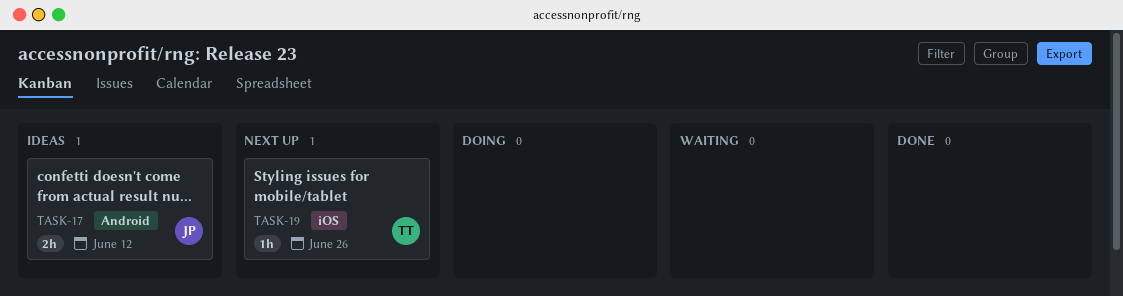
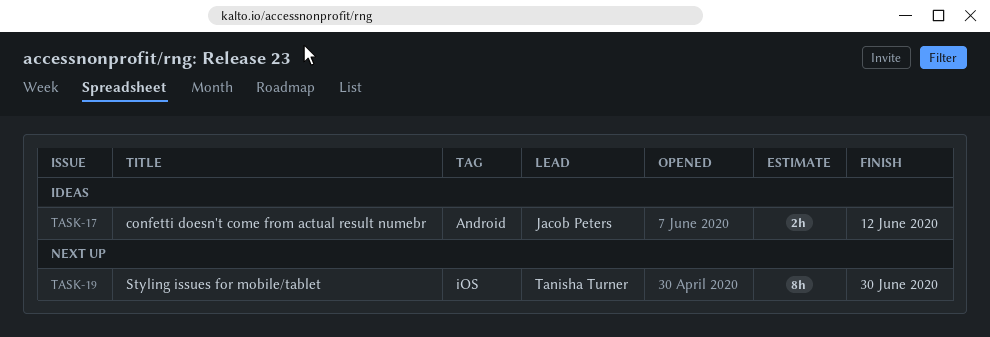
TASK-19, estimate: 1h -> 8h
TASK-19, due: Jun 26 -> Jun 30

